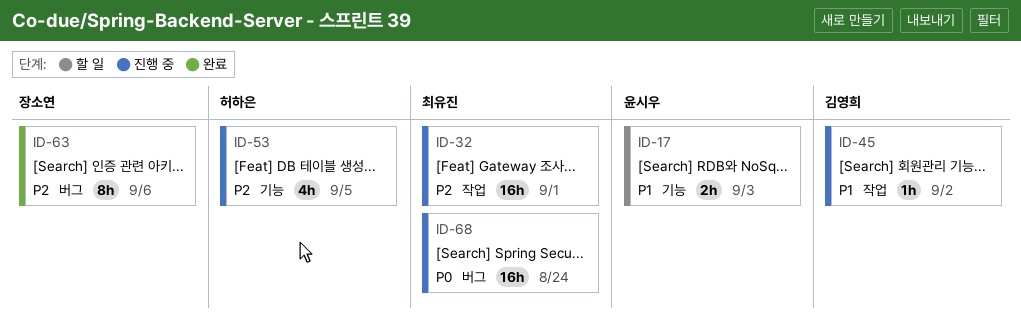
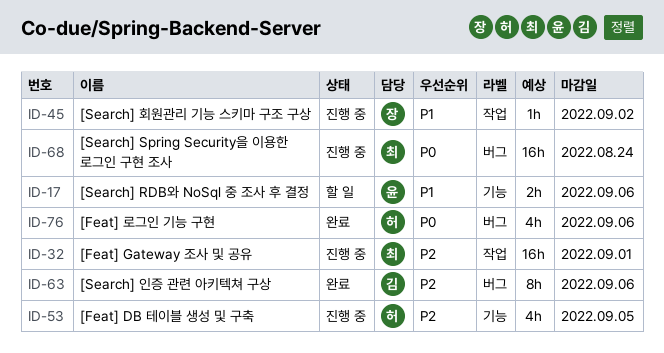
ID-17, due: Sep 3 -> Sep 6
ID-45, owner: 김영희 -> 장소연
ID-63, owner: 장소연 -> 김영희
ID-76: none -> present

